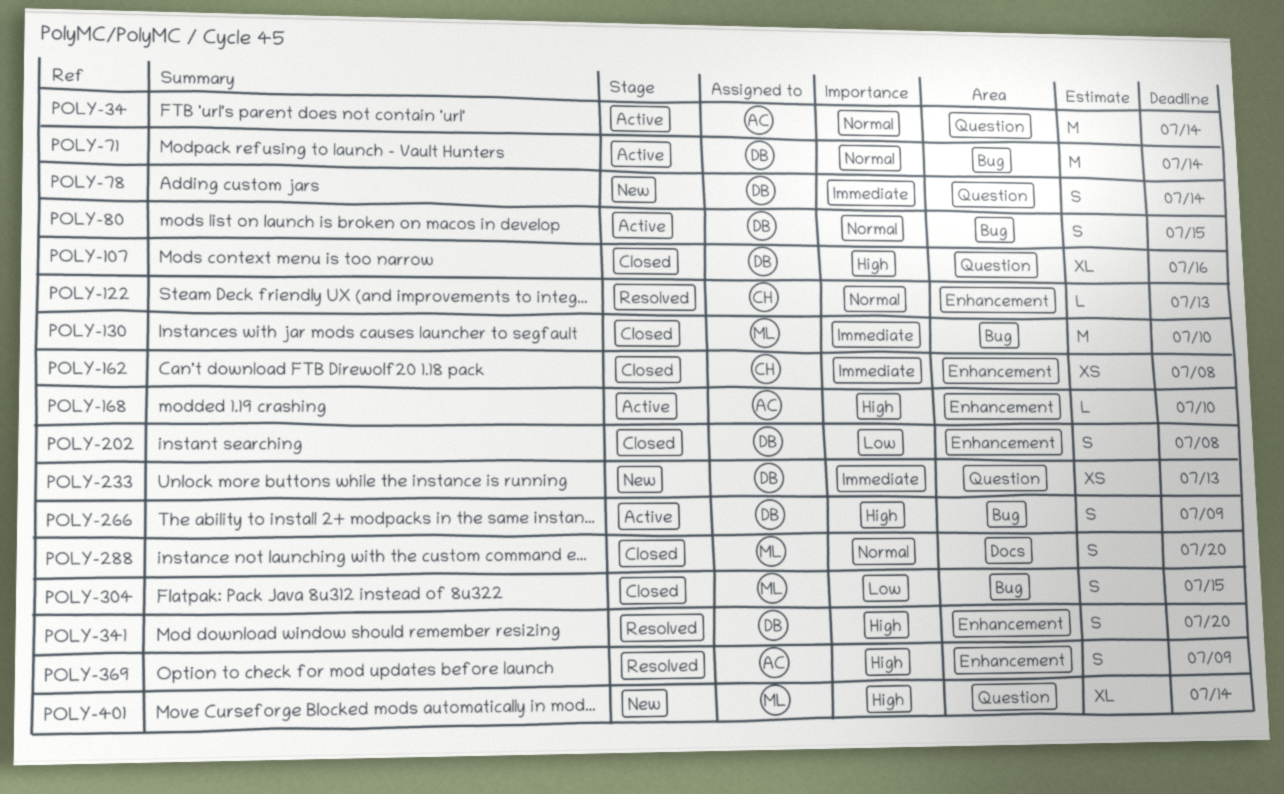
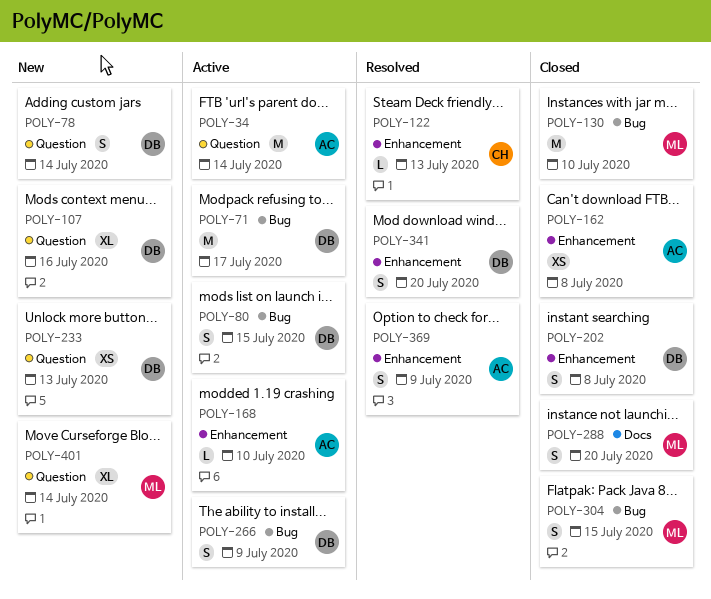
POLY-71, due: Jul 14 -> Jul 17
POLY-107, status: Closed -> New
POLY-162, owner: CH -> AC

